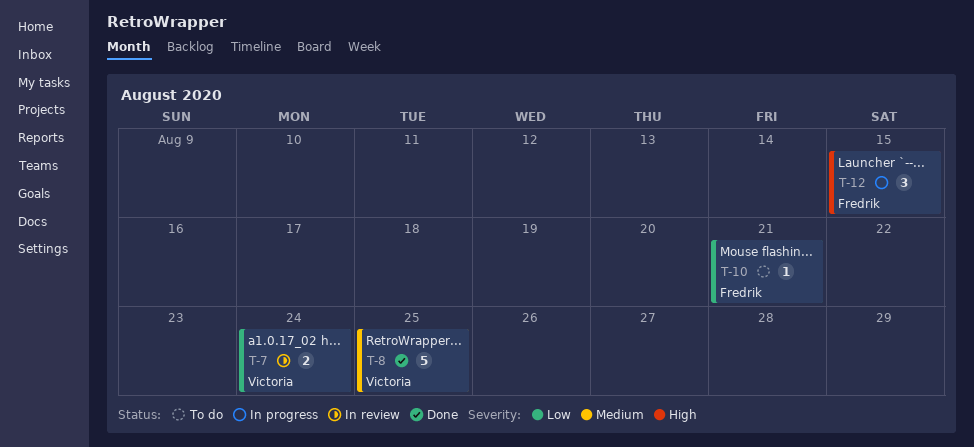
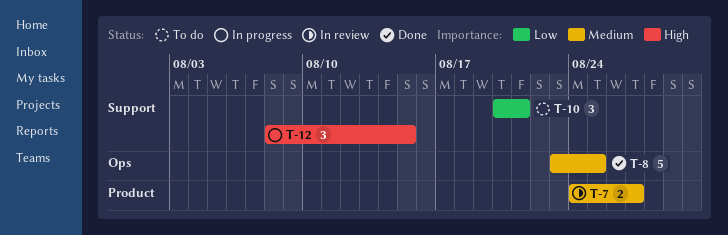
T-7, priority: Low -> Medium
T-7, due: Aug 24 -> Aug 27
T-10, estimate: 1 -> 3

